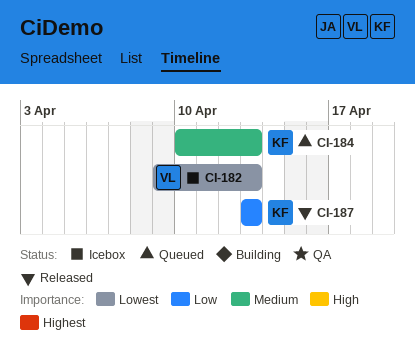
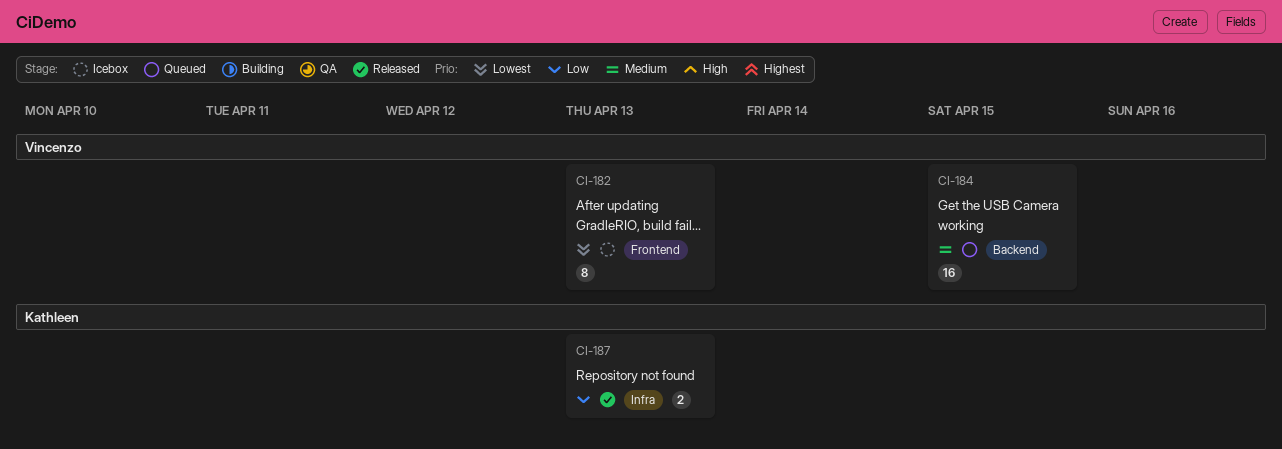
CI-184, owner: Kathleen -> Vincenzo
CI-184, due: Apr 13 -> Apr 15

